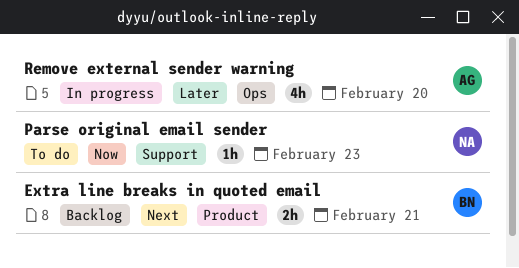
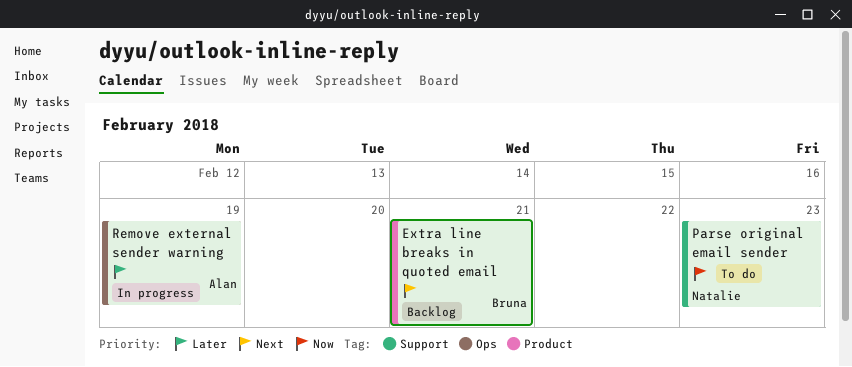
Remove external sender warning, due: Feb 20 -> Feb 19

